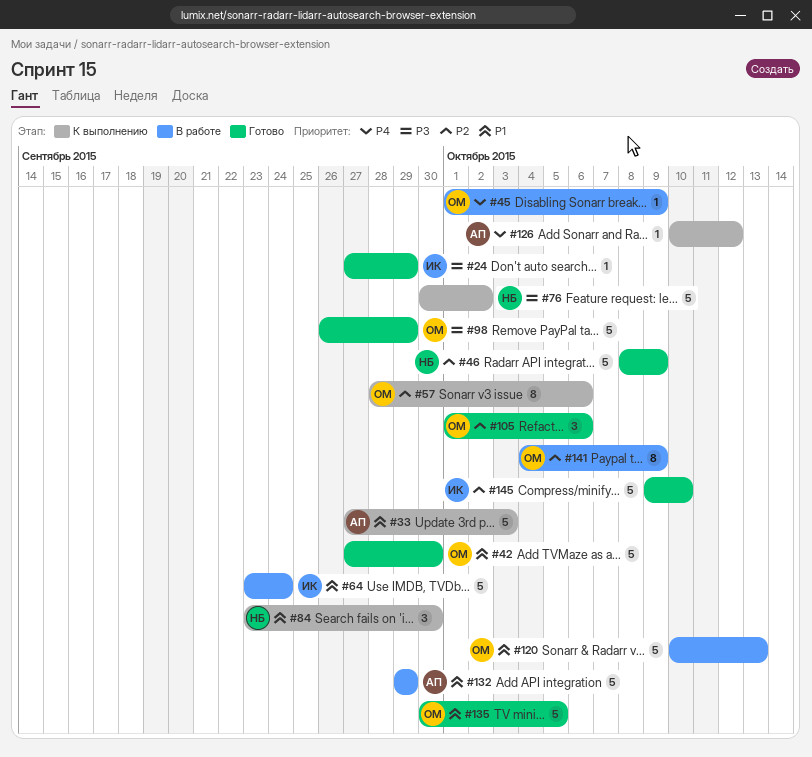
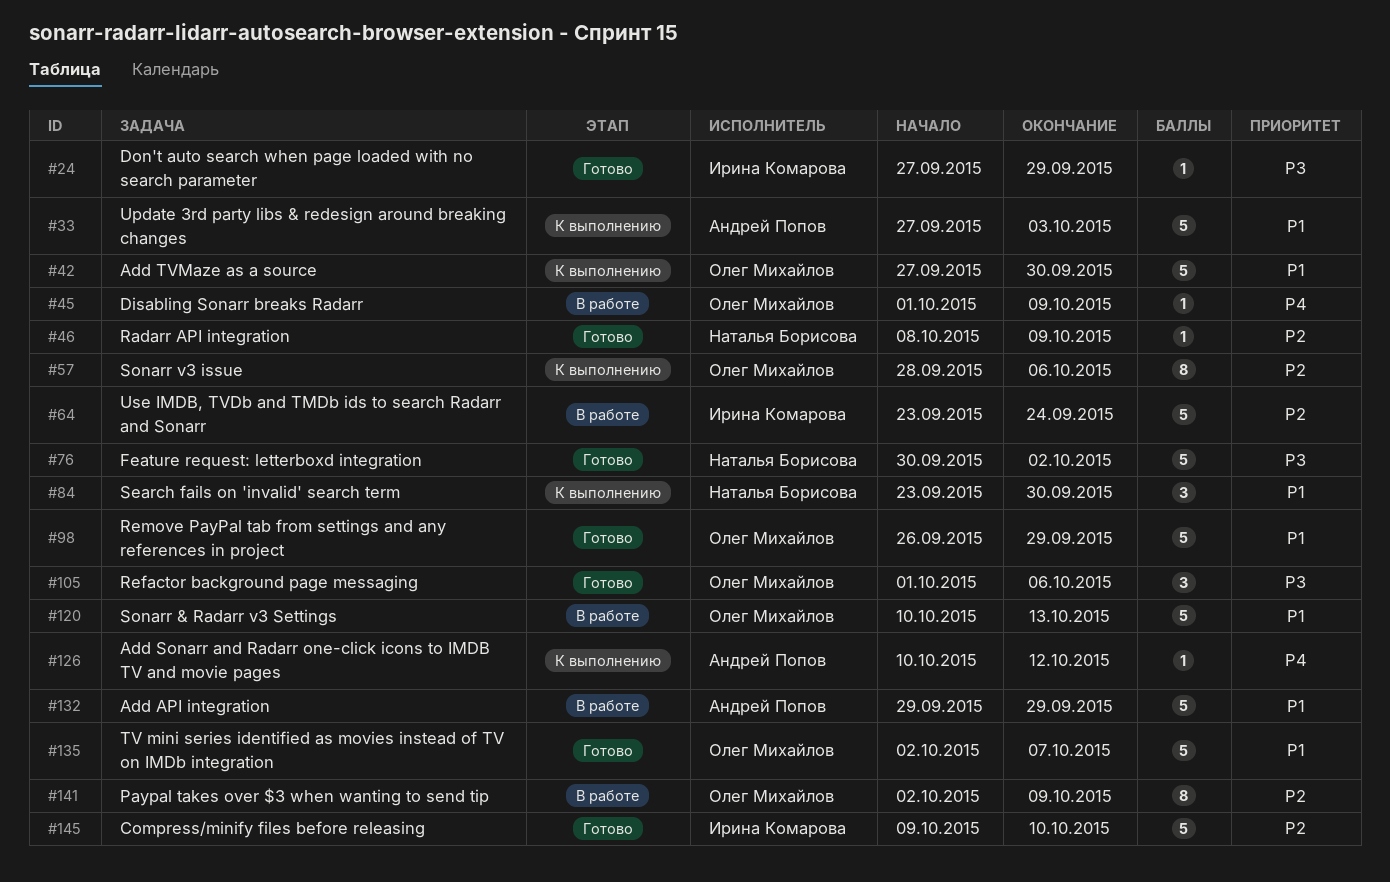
#42, status: Готово -> К выполнению
#46, estimate: 5 -> 1
#64, priority: P1 -> P2
#76, status: К выполнению -> Готово
#98, priority: P3 -> P1
#105, priority: P2 -> P3
#135, start: Sep 30 -> Oct 2
#135, due: Oct 5 -> Oct 7
#141, start: Oct 4 -> Oct 2

